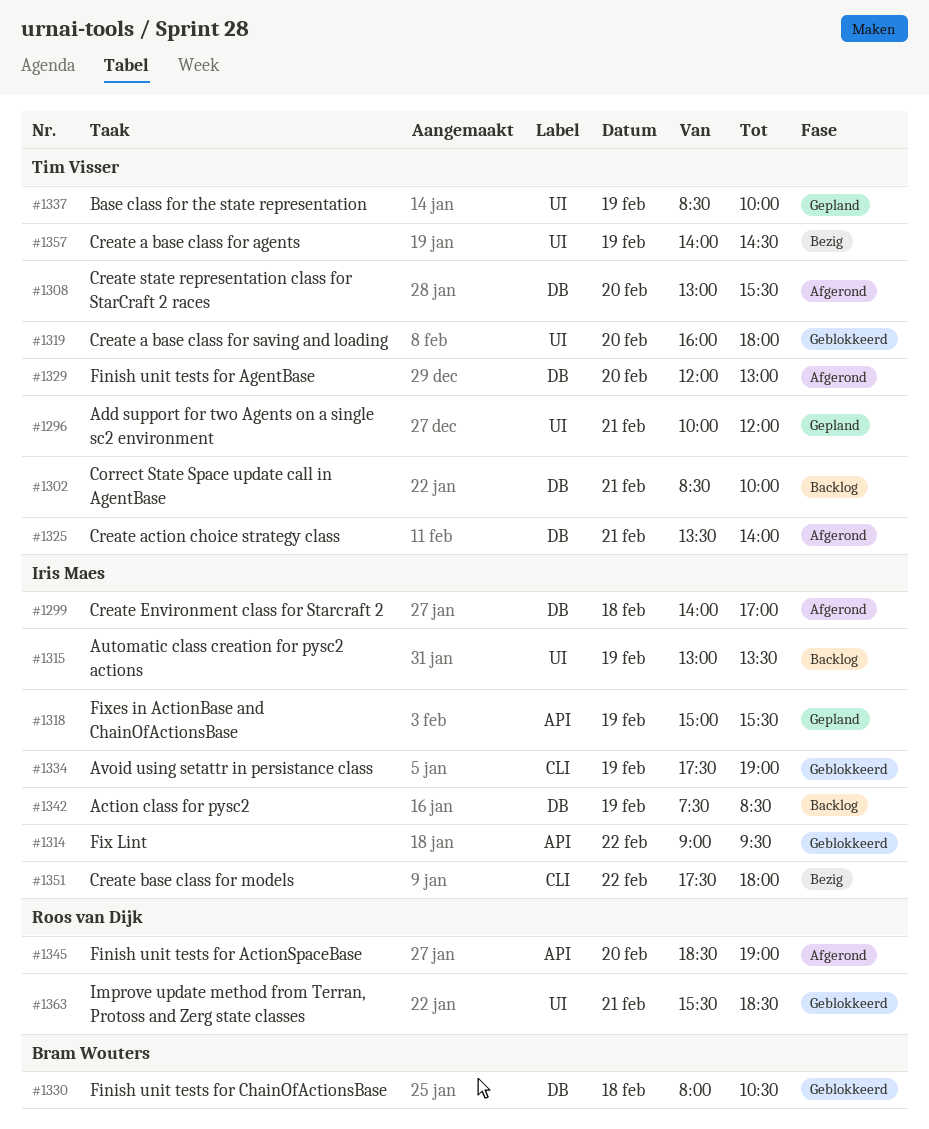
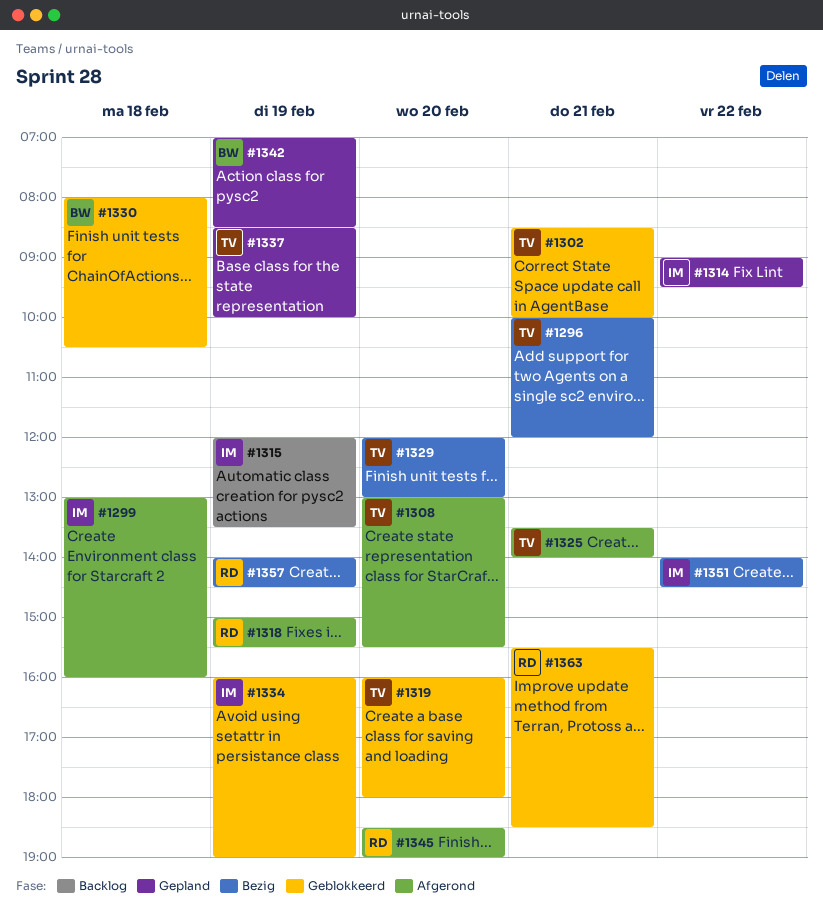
#1296, status: Gepland -> Bezig
#1299, begins: 14:00 -> 13:00
#1299, ends: 17:00 -> 16:00
#1302, status: Backlog -> Geblokkeerd
#1314, status: Geblokkeerd -> Gepland
#1315, begins: 13:00 -> 12:00
#1318, status: Gepland -> Afgerond
#1318, owner: Iris Maes -> Roos van Dijk
#1329, status: Afgerond -> Bezig
#1334, begins: 17:30 -> 16:00
#1342, status: Backlog -> Gepland
#1342, owner: Iris Maes -> Bram Wouters
#1342, begins: 07:30 -> 07:00
#1351, begins: 17:30 -> 14:00
#1351, ends: 18:00 -> 14:30
#1357, owner: Tim Visser -> Roos van Dijk

